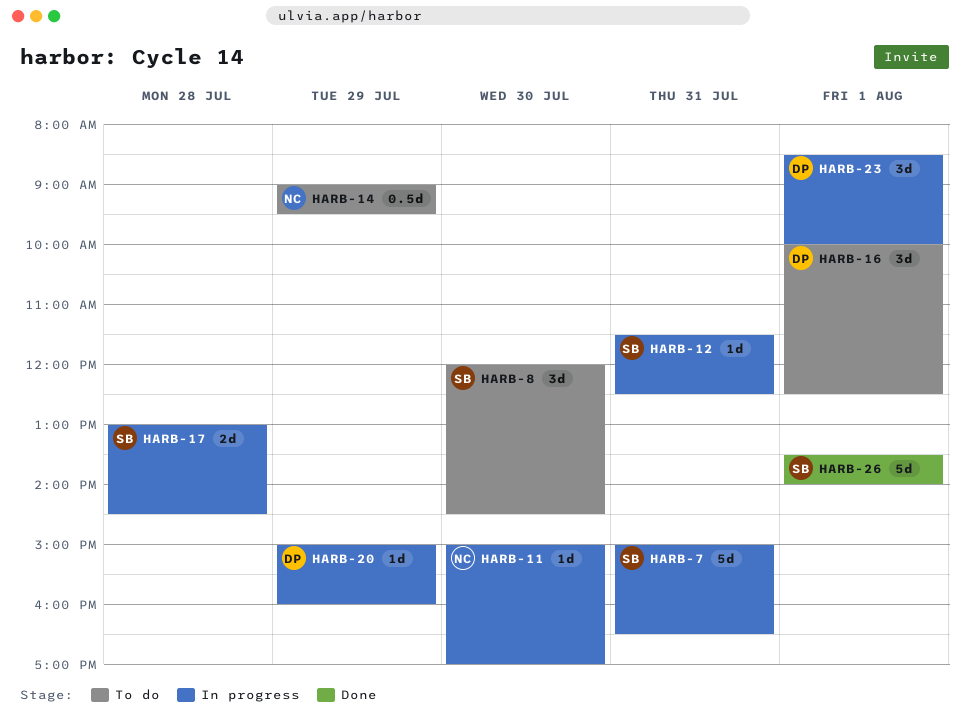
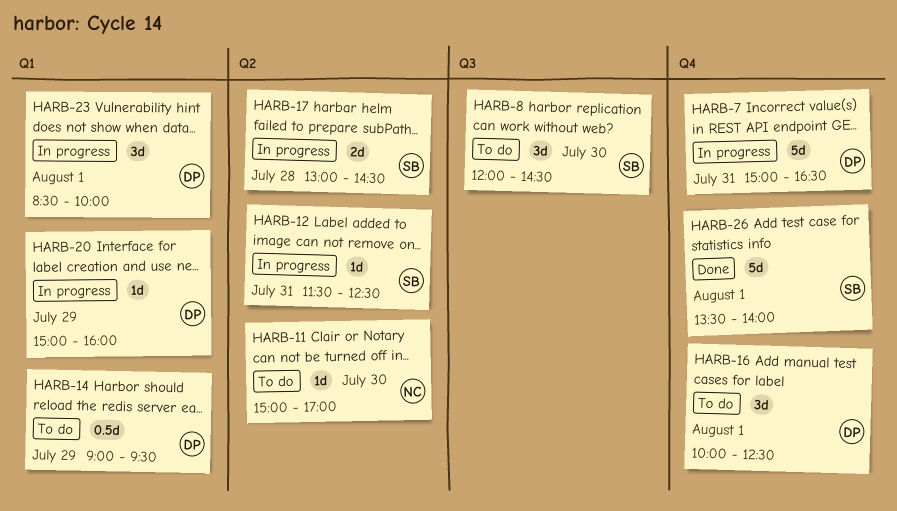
HARB-7, owner: SB -> DP
HARB-11, status: In progress -> To do
HARB-14, owner: NC -> DP

